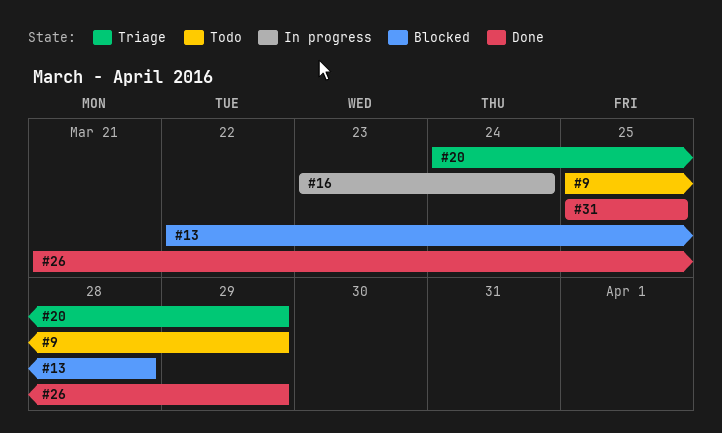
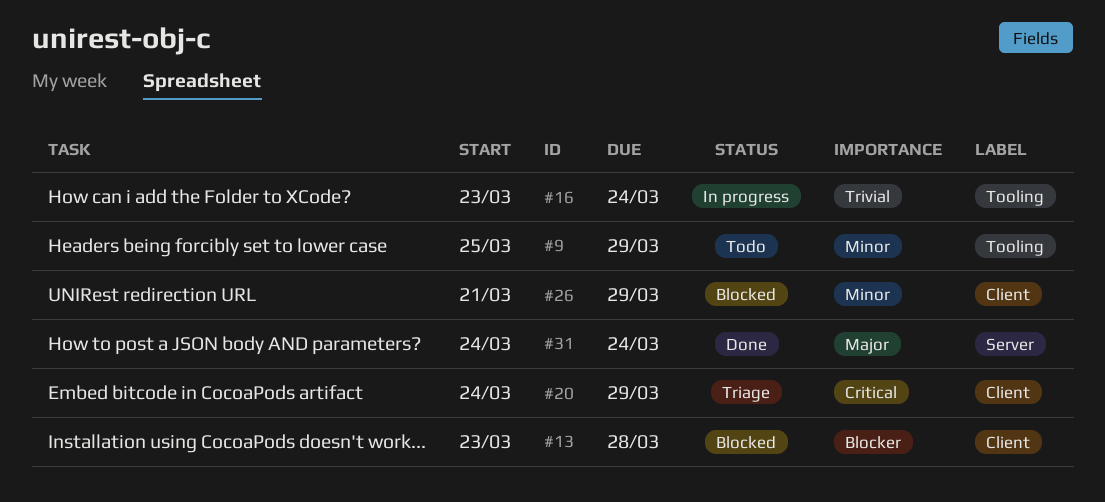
#13, start: Mar 22 -> Mar 23
#26, status: Done -> Blocked
#31, start: Mar 25 -> Mar 24
#31, due: Mar 25 -> Mar 24

